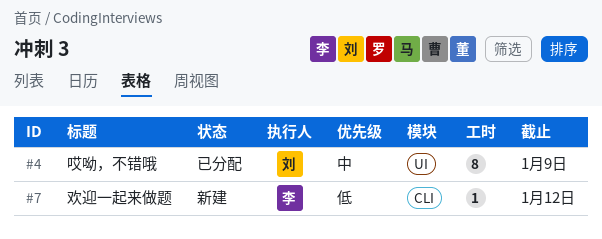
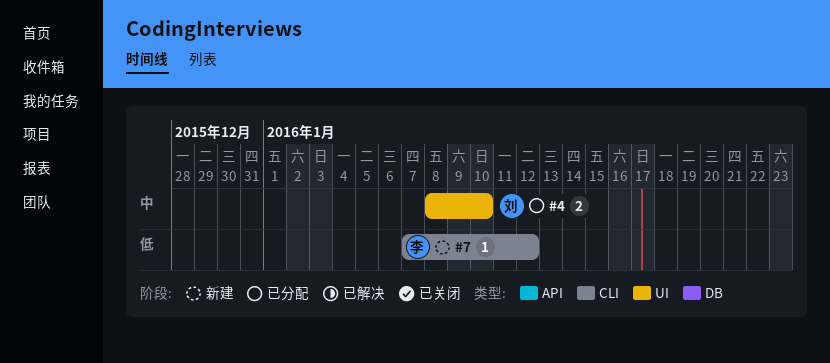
#4, estimate: 8 -> 2
#4, due: Jan 9 -> Jan 10

